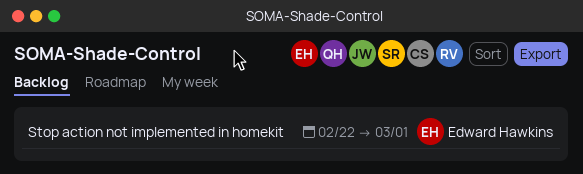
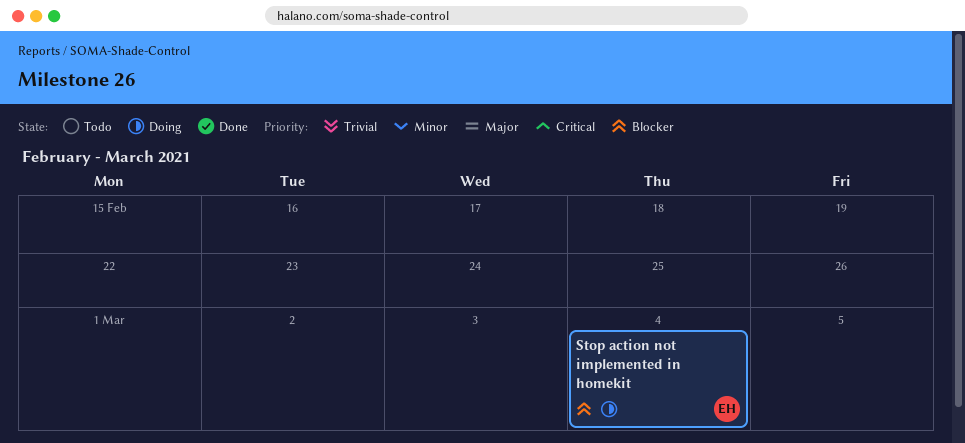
Stop action not implemented in homekit, due: Mar 1 -> Mar 4

